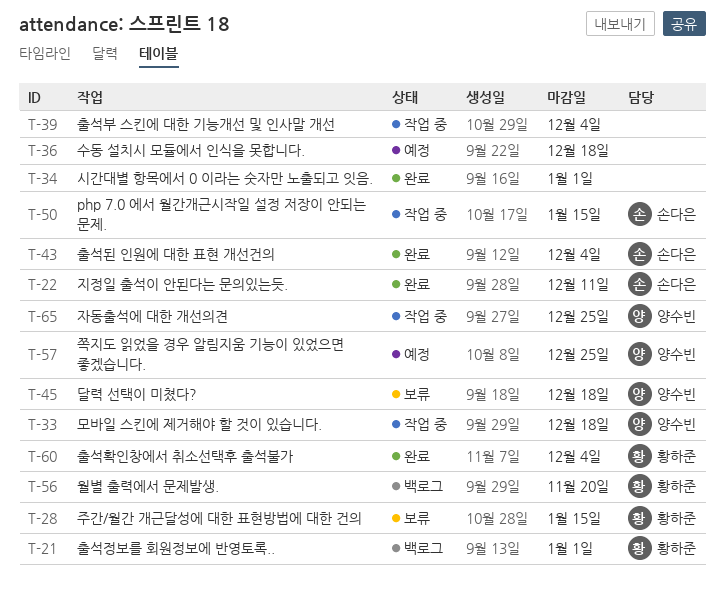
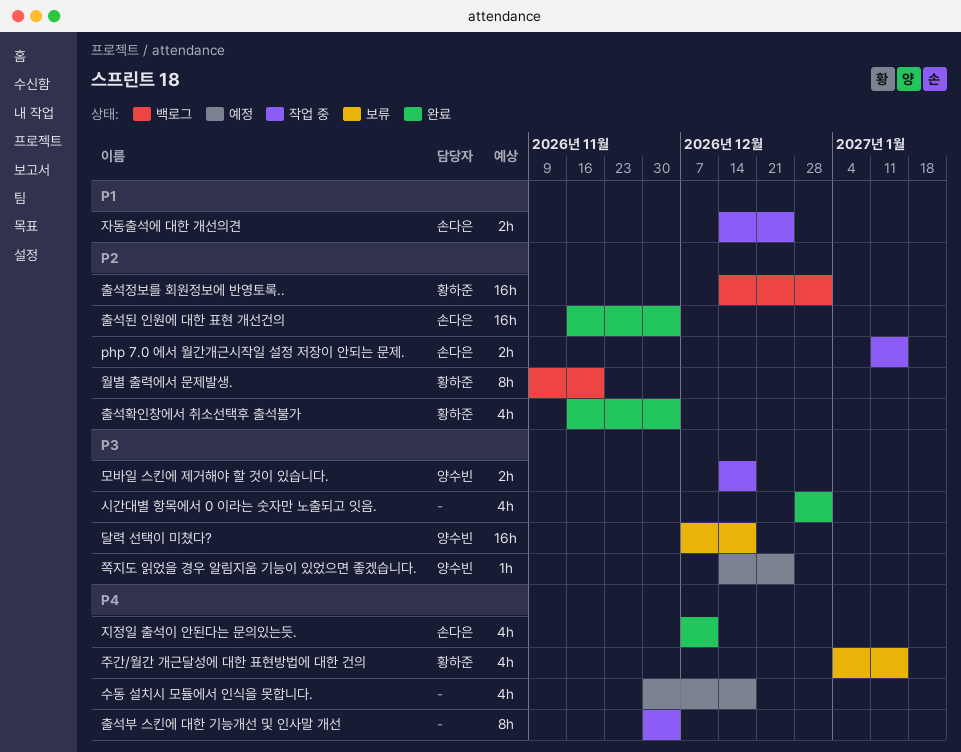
자동출석에 대한 개선의견, owner: 양수빈 -> 손다은

